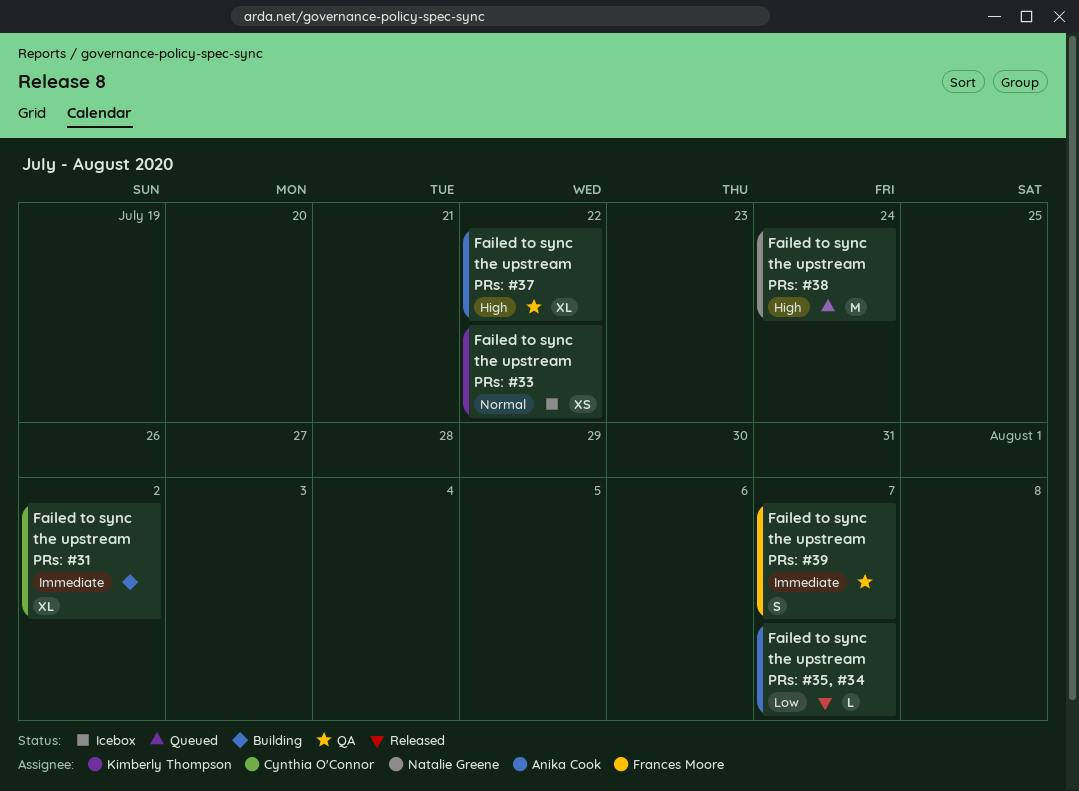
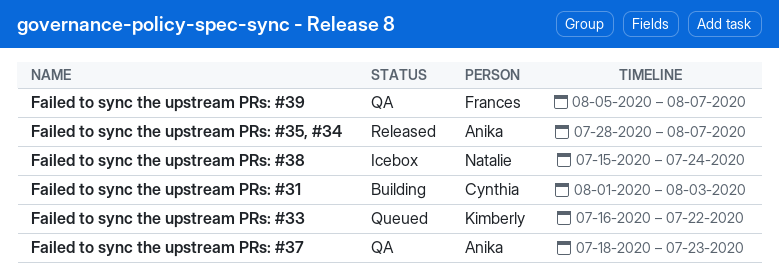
Failed to sync the upstream PRs: #31, due: Aug 2 -> Aug 3
Failed to sync the upstream PRs: #33, status: Icebox -> Queued
Failed to sync the upstream PRs: #37, due: Jul 22 -> Jul 23
Failed to sync the upstream PRs: #38, status: Queued -> Icebox

